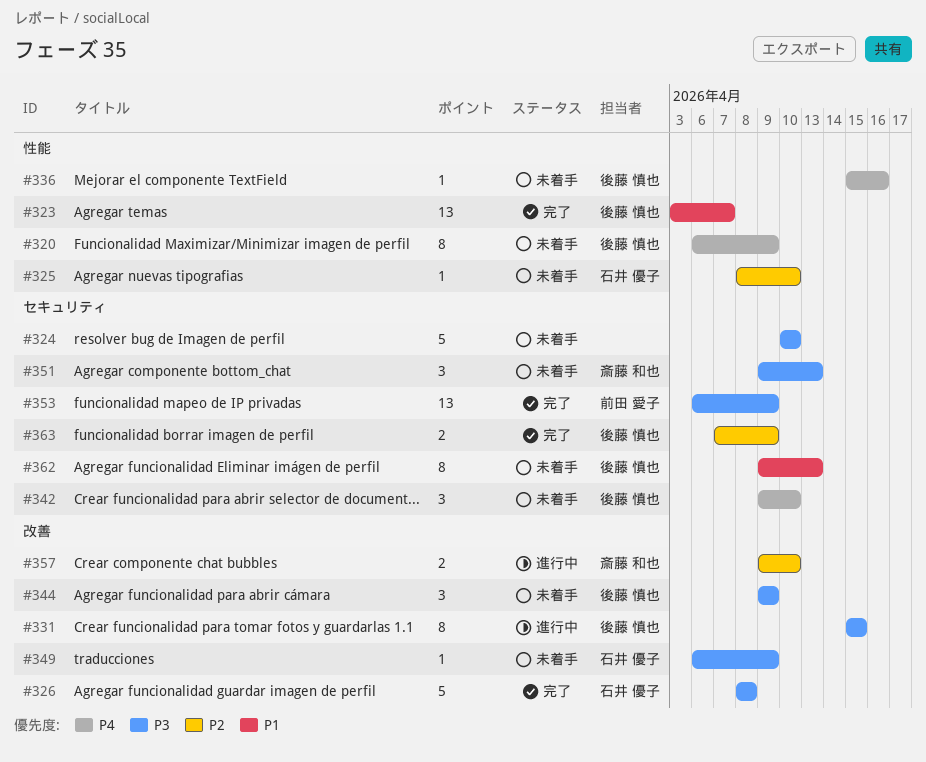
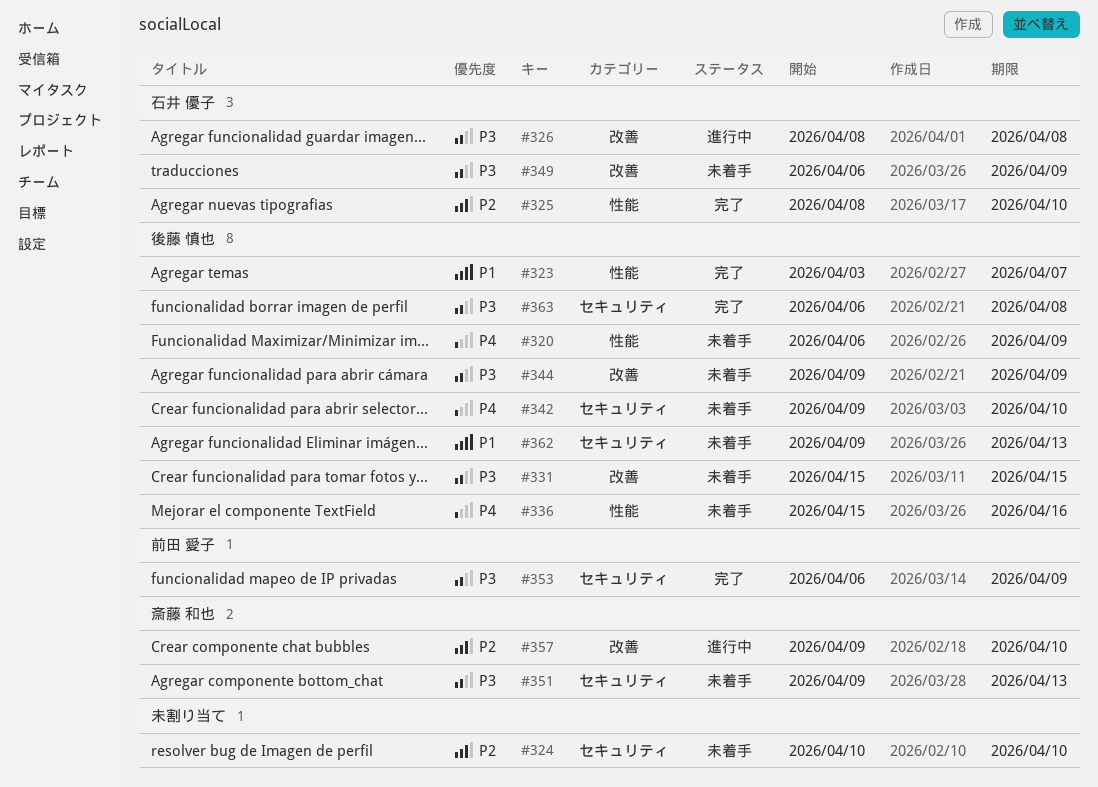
#324, priority: P3 -> P2
#325, status: 未着手 -> 完了
#326, status: 完了 -> 進行中
#331, status: 進行中 -> 未着手
#363, priority: P2 -> P3
#363, start: Apr 7 -> Apr 6
#363, due: Apr 9 -> Apr 8

